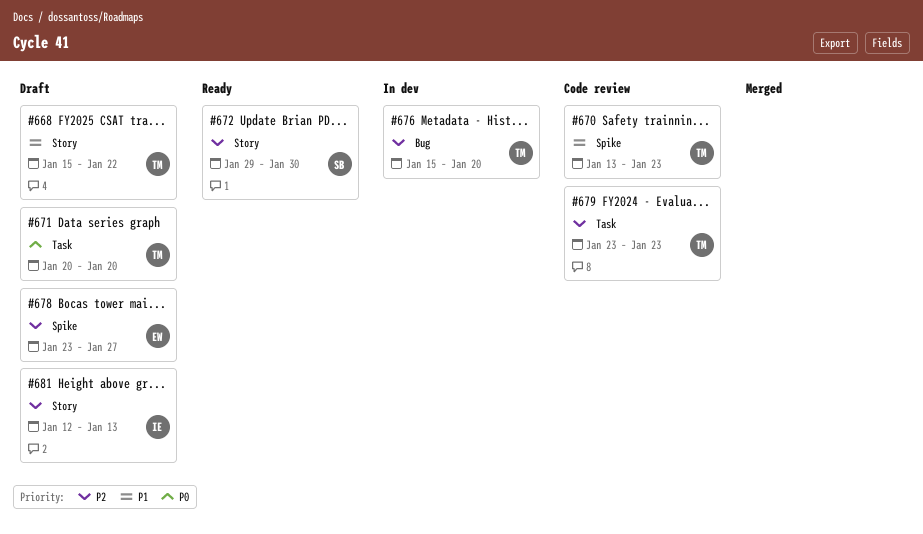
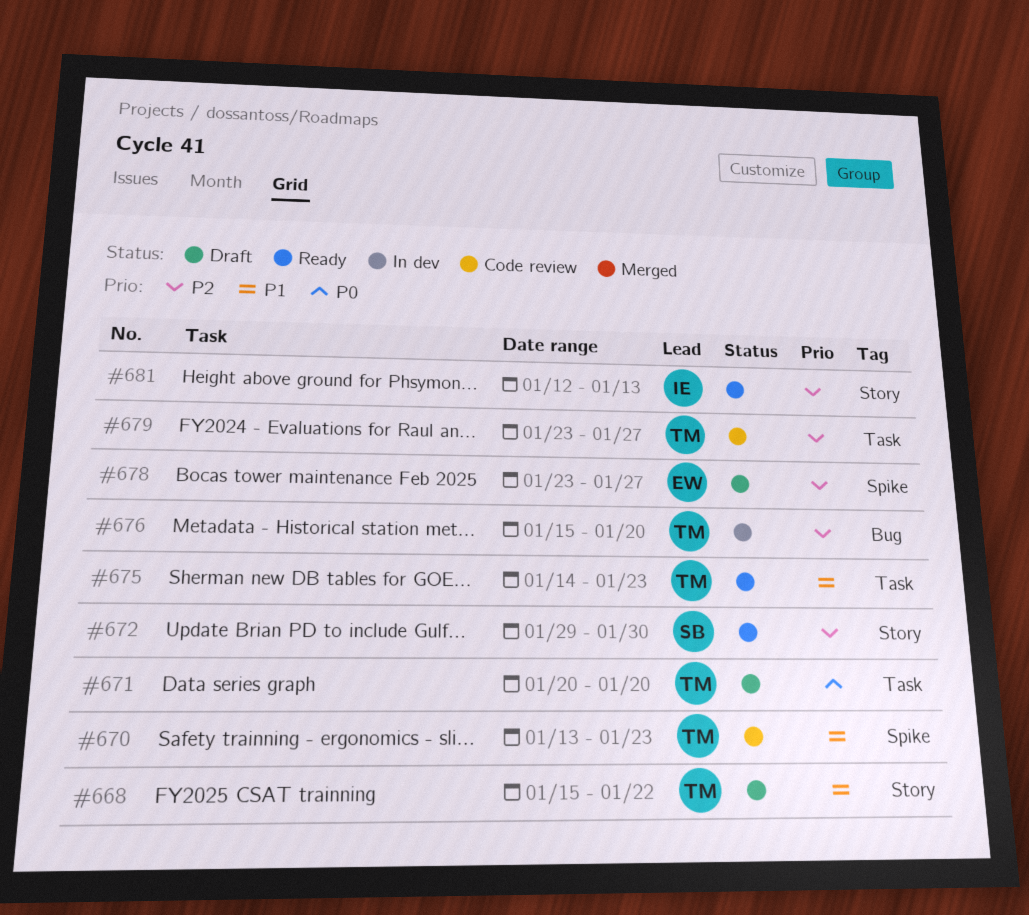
#675: none -> present
#679, due: Jan 23 -> Jan 27
#681, status: Draft -> Ready

